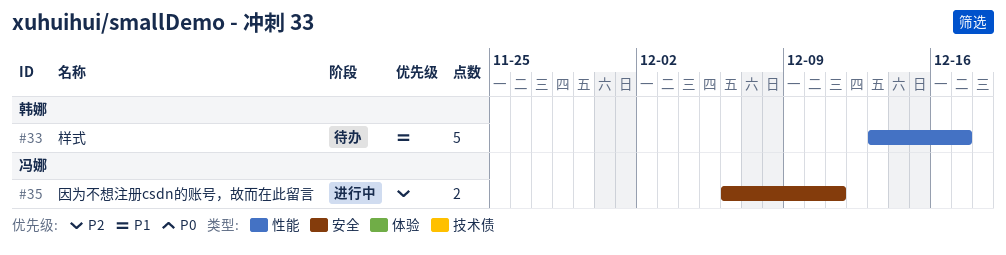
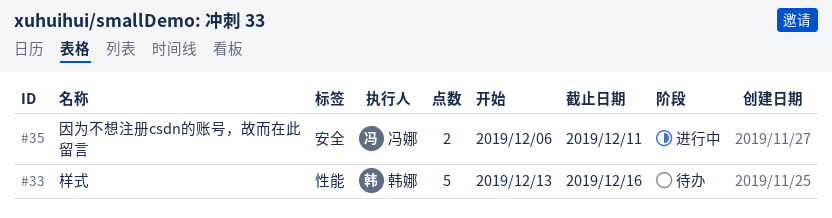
#33, due: Dec 17 -> Dec 16

